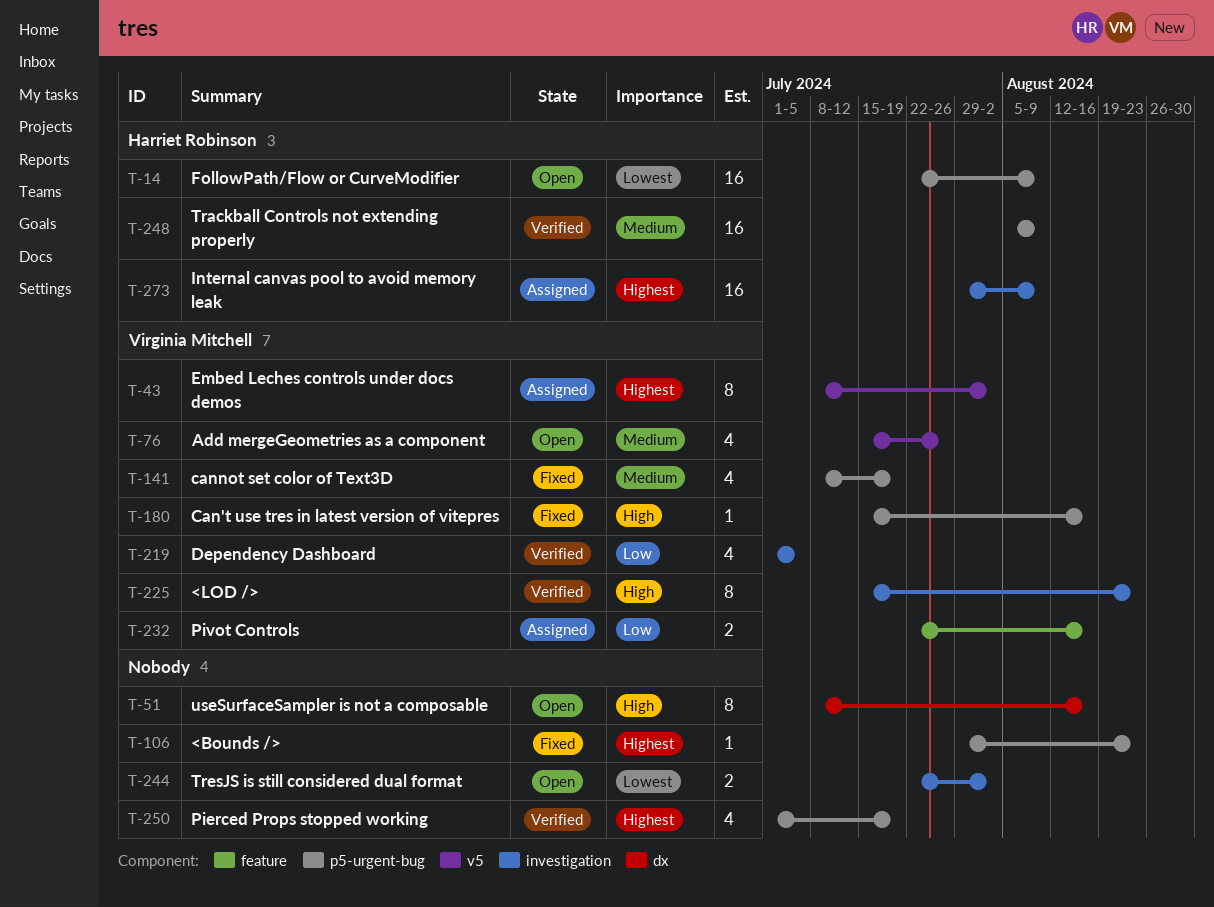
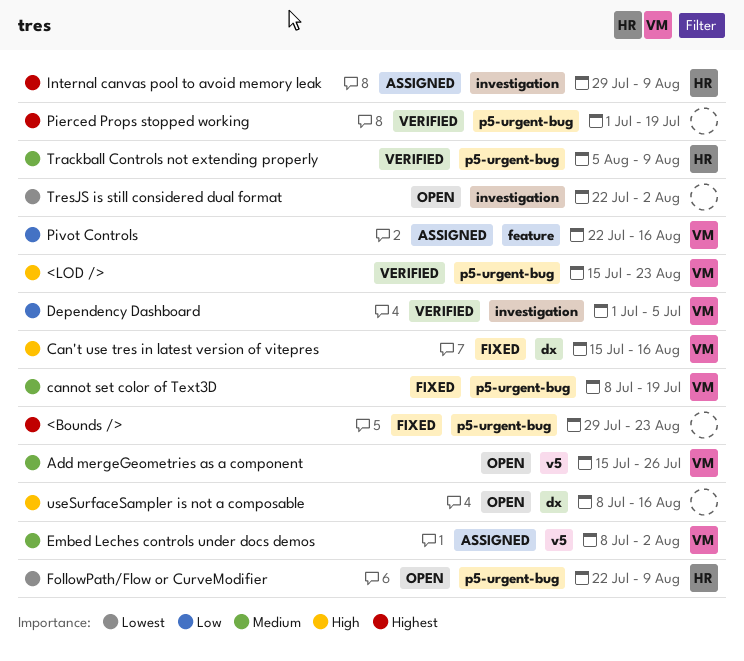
<LOD />, label: investigation -> p5-urgent-bug
Can't use tres in latest version of vitepres, label: p5-urgent-bug -> dx
Embed Leches controls under docs demos, priority: Highest -> Medium

